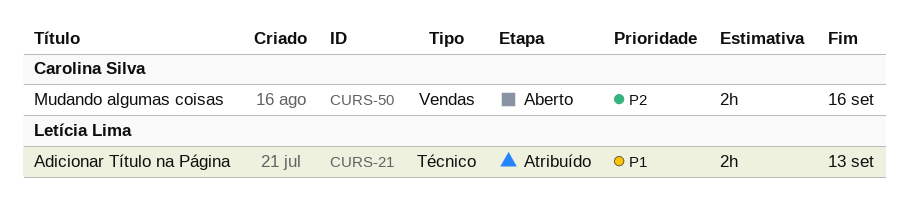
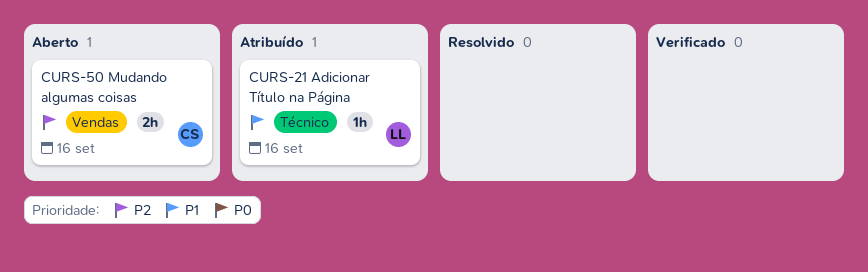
CURS-21, estimate: 2h -> 1h
CURS-21, due: Sep 13 -> Sep 16

